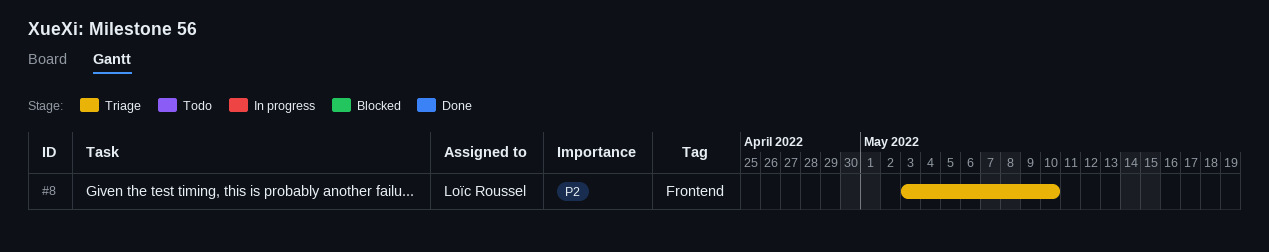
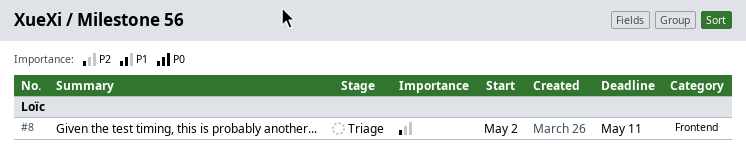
#8, start: May 3 -> May 2
#8, due: May 10 -> May 11

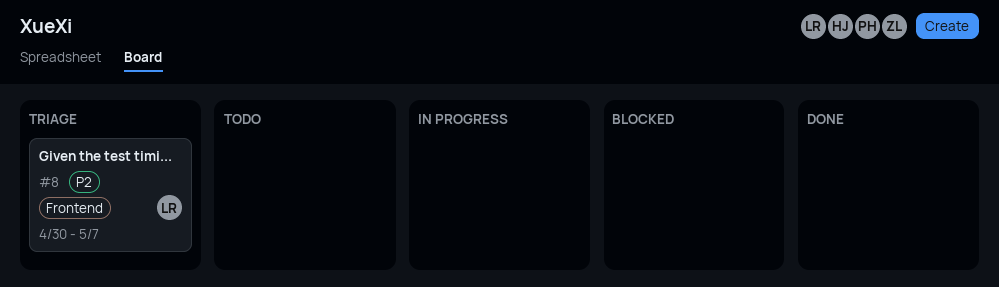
#8, start: May 2 -> Apr 30
#8, due: May 11 -> May 7

